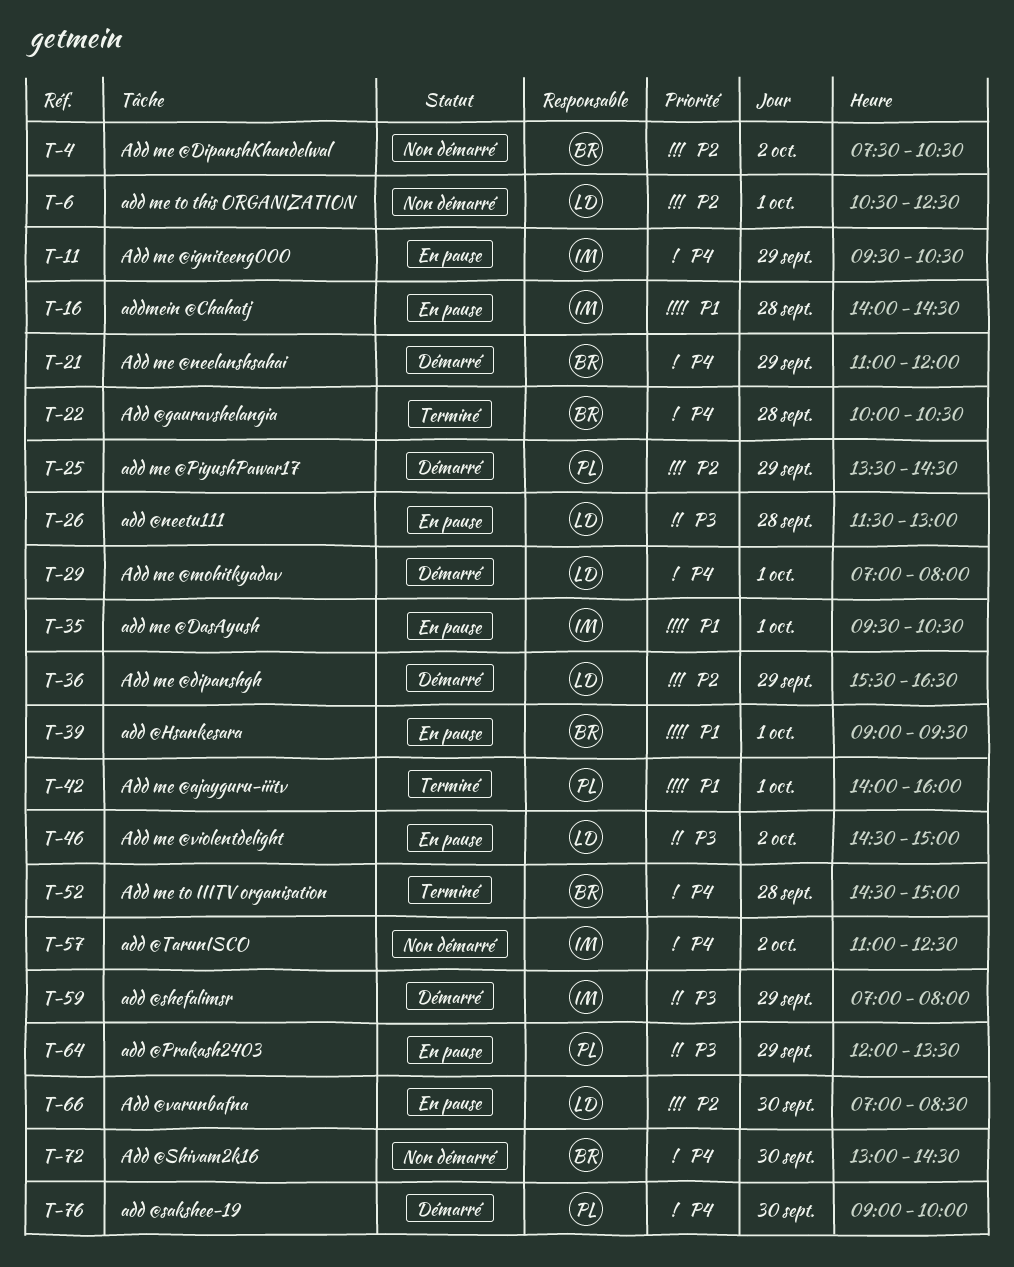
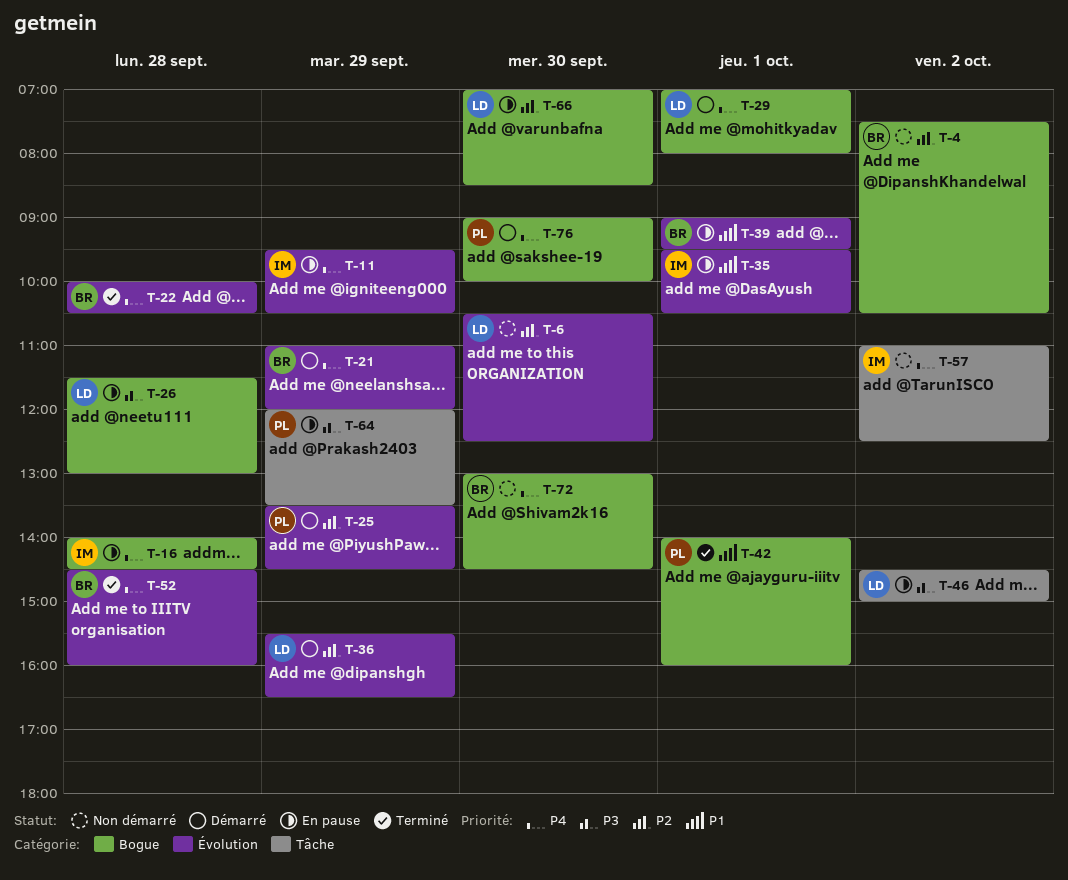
T-6, day: Oct 1 -> Sep 30
T-16, priority: P1 -> P4
T-52, ends: 15:00 -> 16:00
T-59: present -> none

